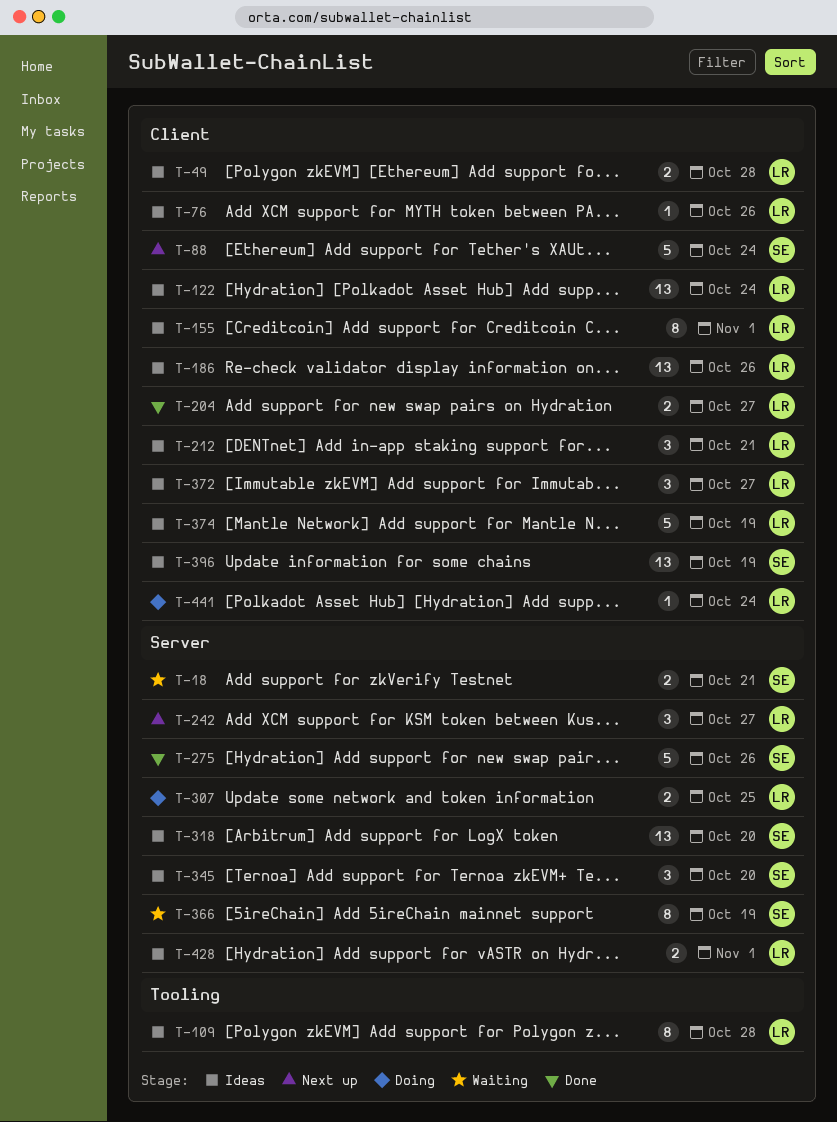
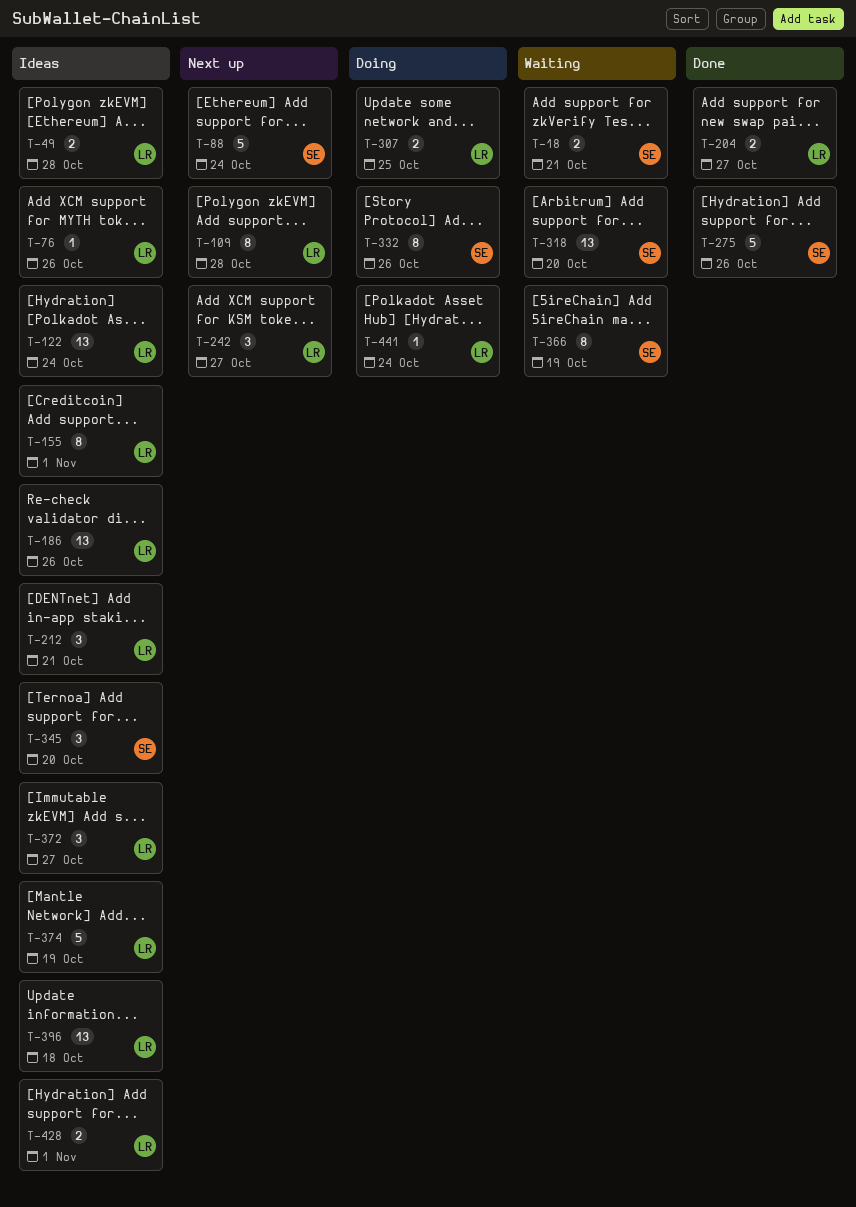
T-109, status: Ideas -> Next up
T-318, status: Ideas -> Waiting
T-332: none -> present
T-396, owner: SE -> LR
T-396, due: Oct 19 -> Oct 18

